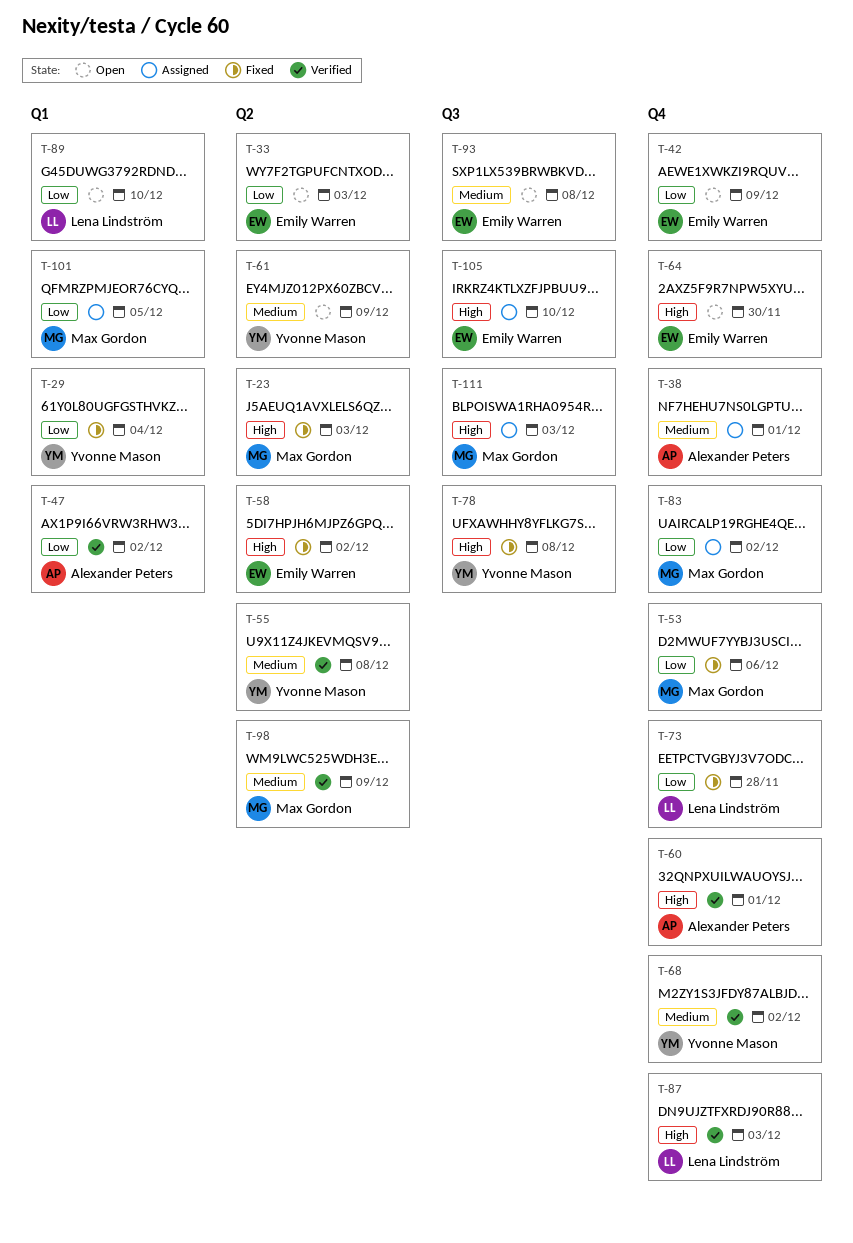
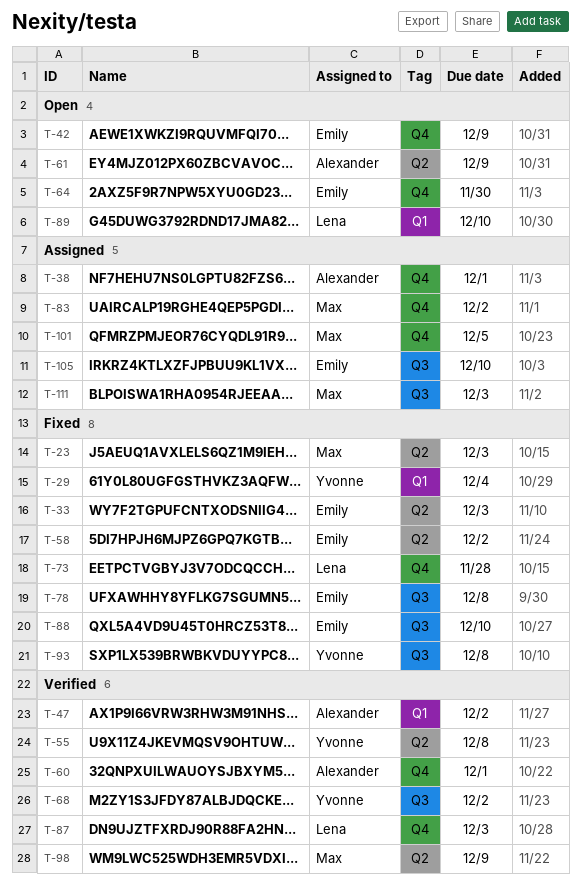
T-33, status: Open -> Fixed
T-53: present -> none
T-61, owner: Yvonne Mason -> Alexander Peters
T-68, label: Q4 -> Q3
T-78, owner: Yvonne Mason -> Emily Warren
T-88: none -> present
T-93, status: Open -> Fixed
T-93, owner: Emily Warren -> Yvonne Mason
T-101, label: Q1 -> Q4

